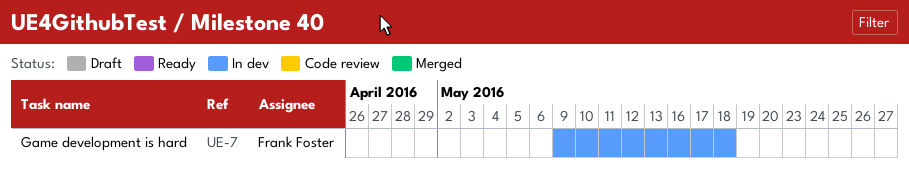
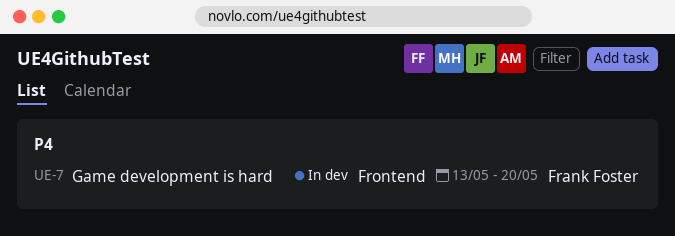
UE-7, start: May 9 -> May 13
UE-7, due: May 18 -> May 20

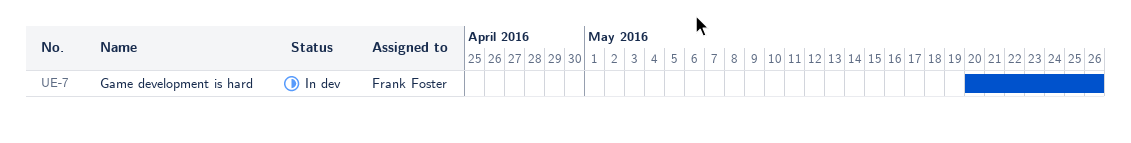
UE-7, start: May 13 -> May 20
UE-7, due: May 20 -> May 26

